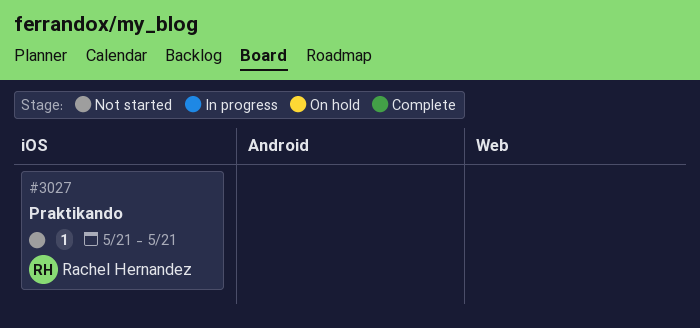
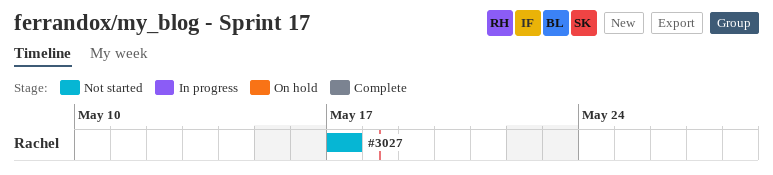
#3027, start: May 21 -> May 17
#3027, due: May 21 -> May 17

